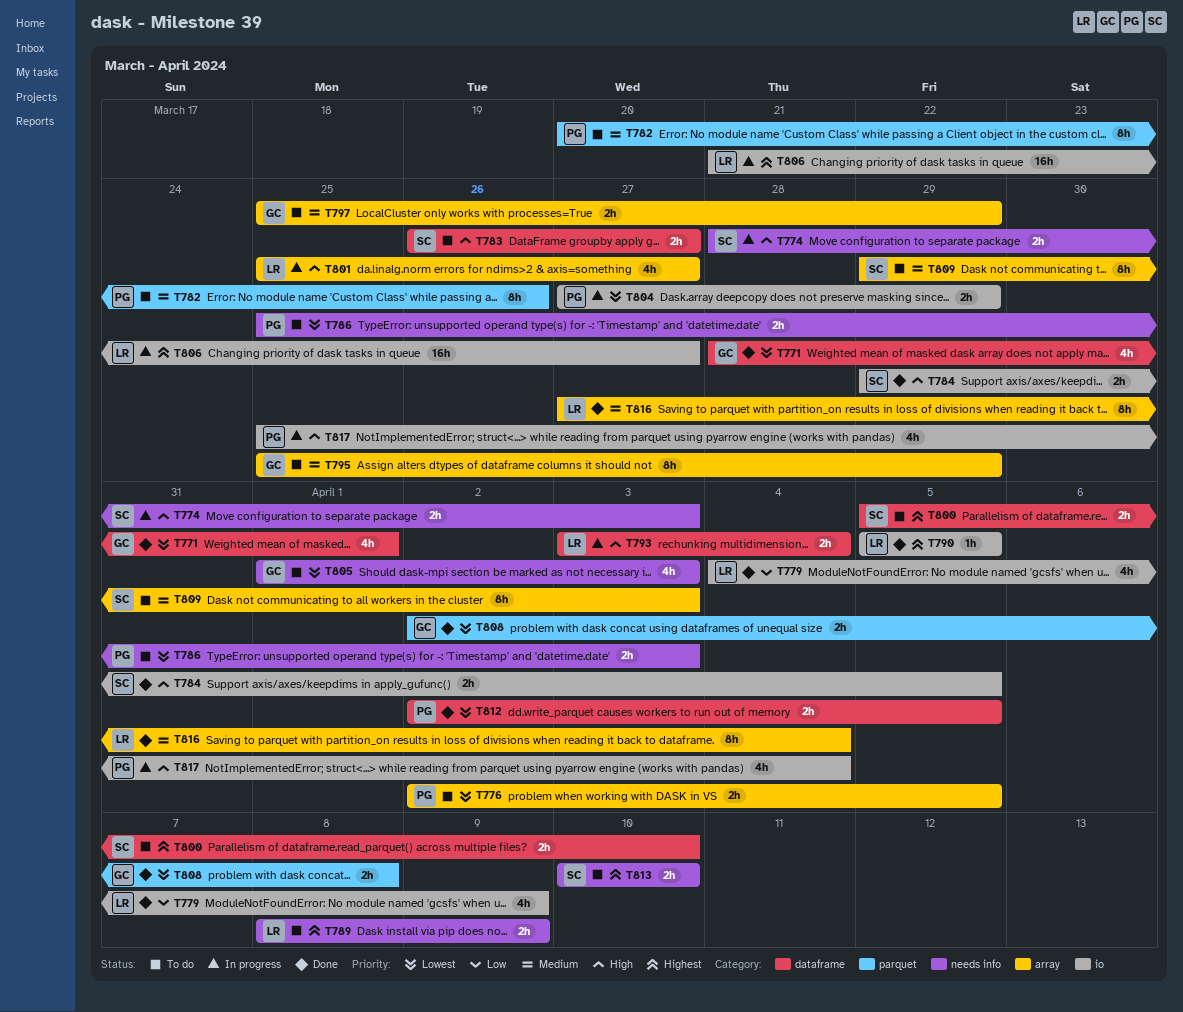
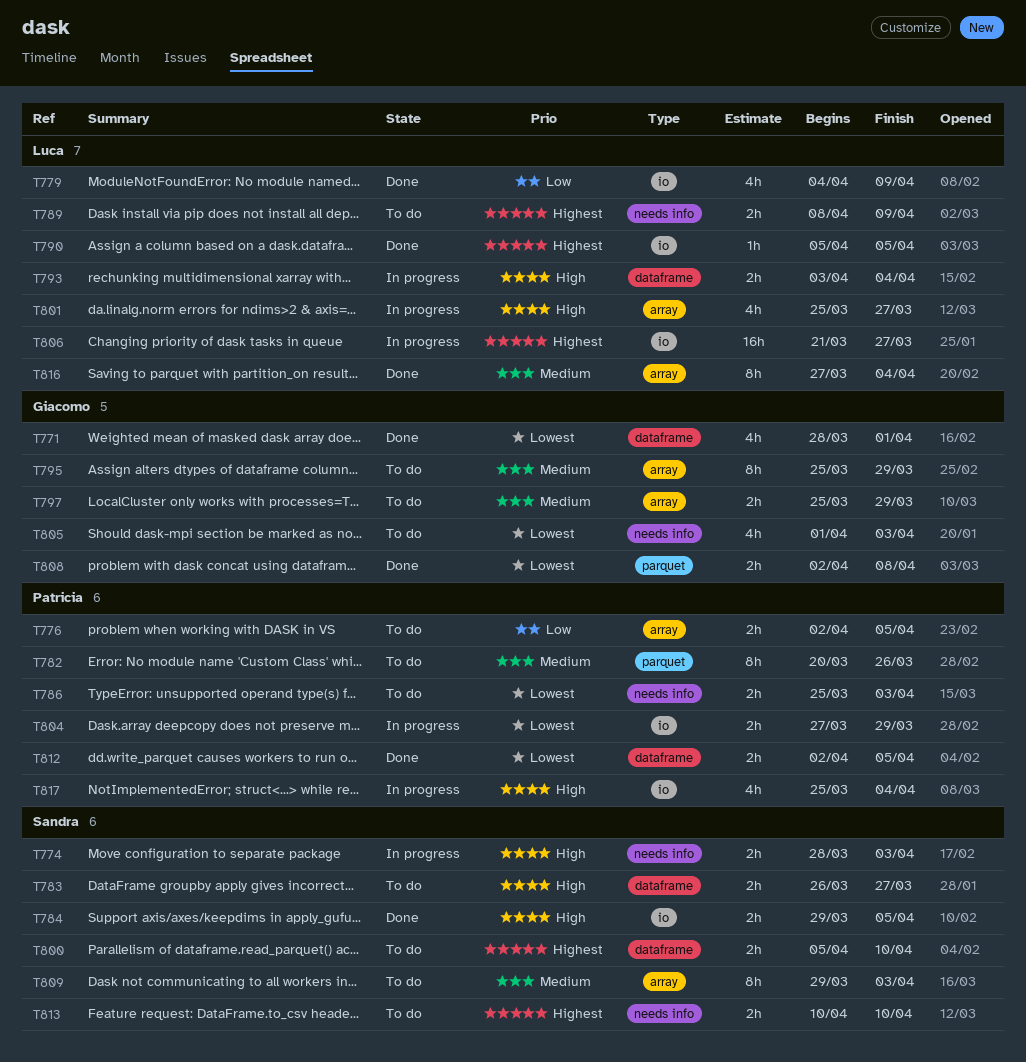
T776, priority: Lowest -> Low

